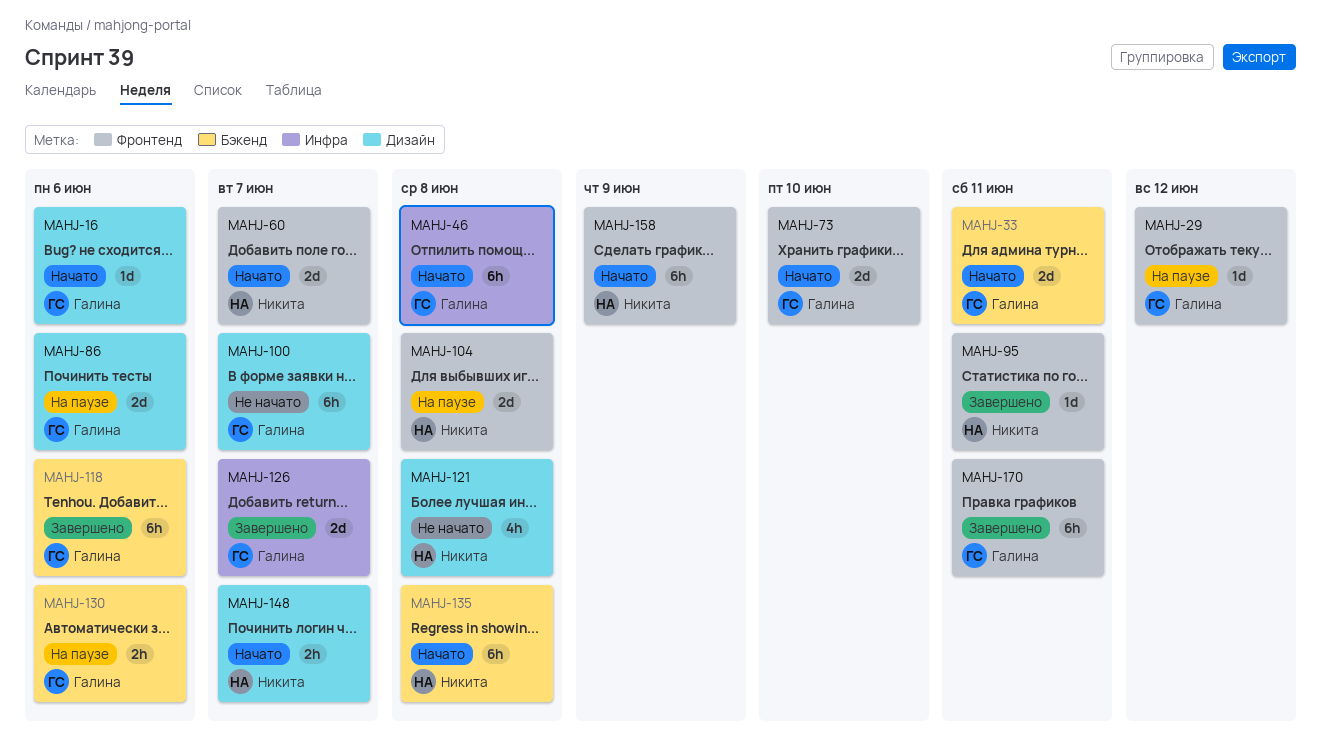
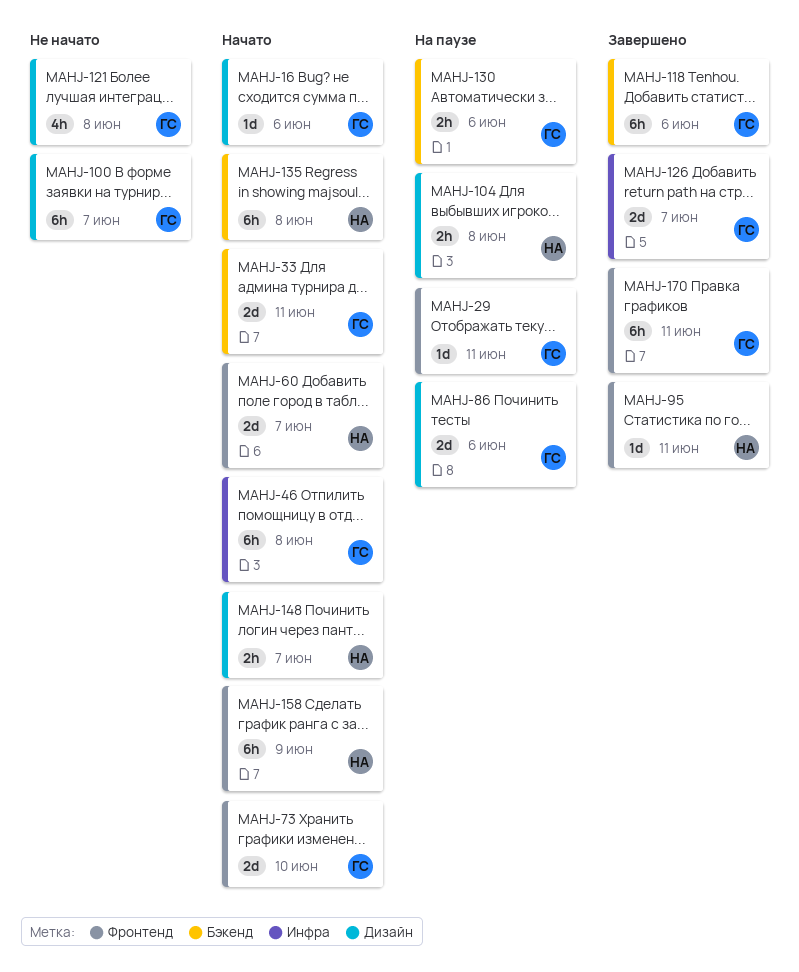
MAHJ-29, due: Jun 12 -> Jun 11
MAHJ-104, label: Фронтенд -> Дизайн
MAHJ-104, estimate: 2d -> 2h
MAHJ-121, owner: Никита -> Галина

